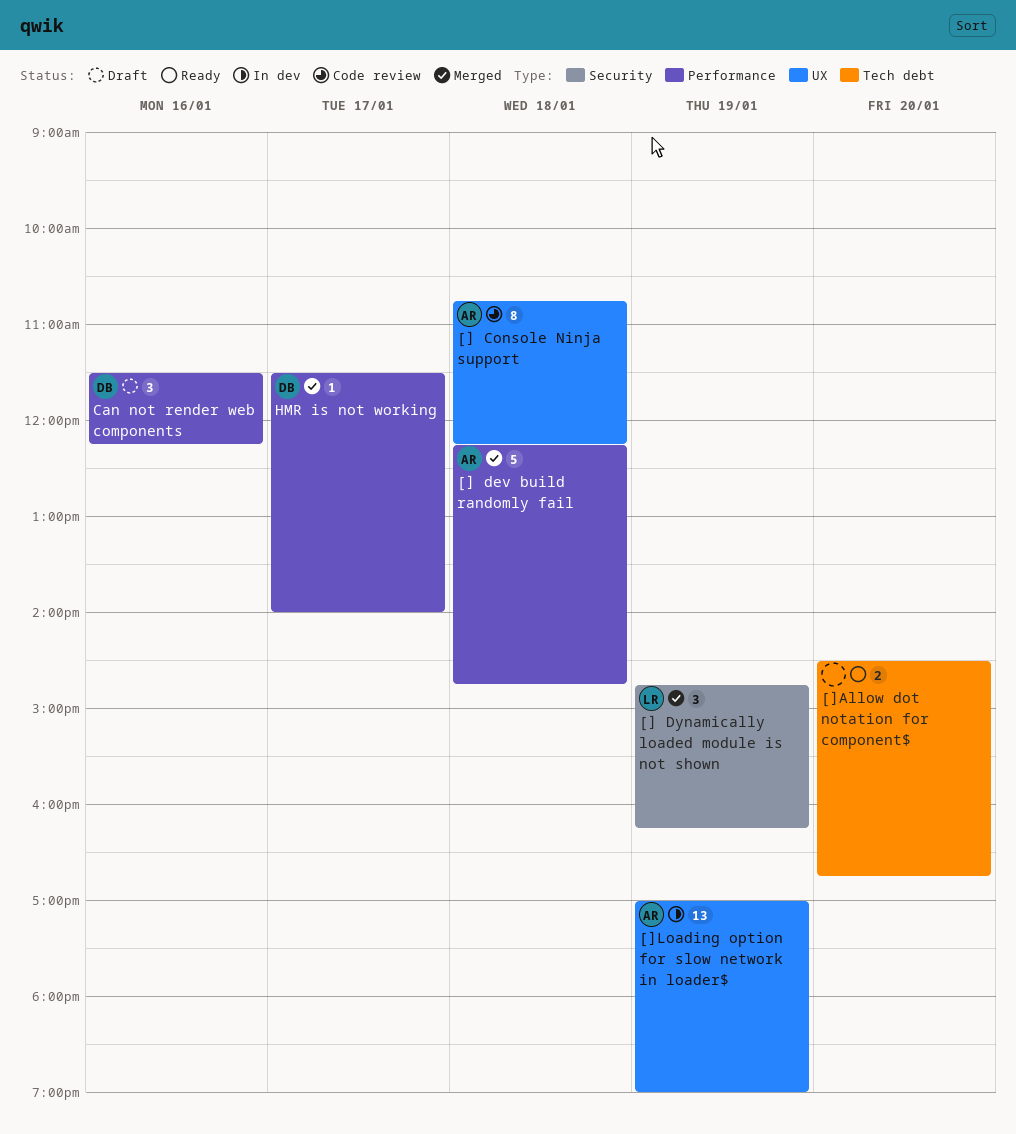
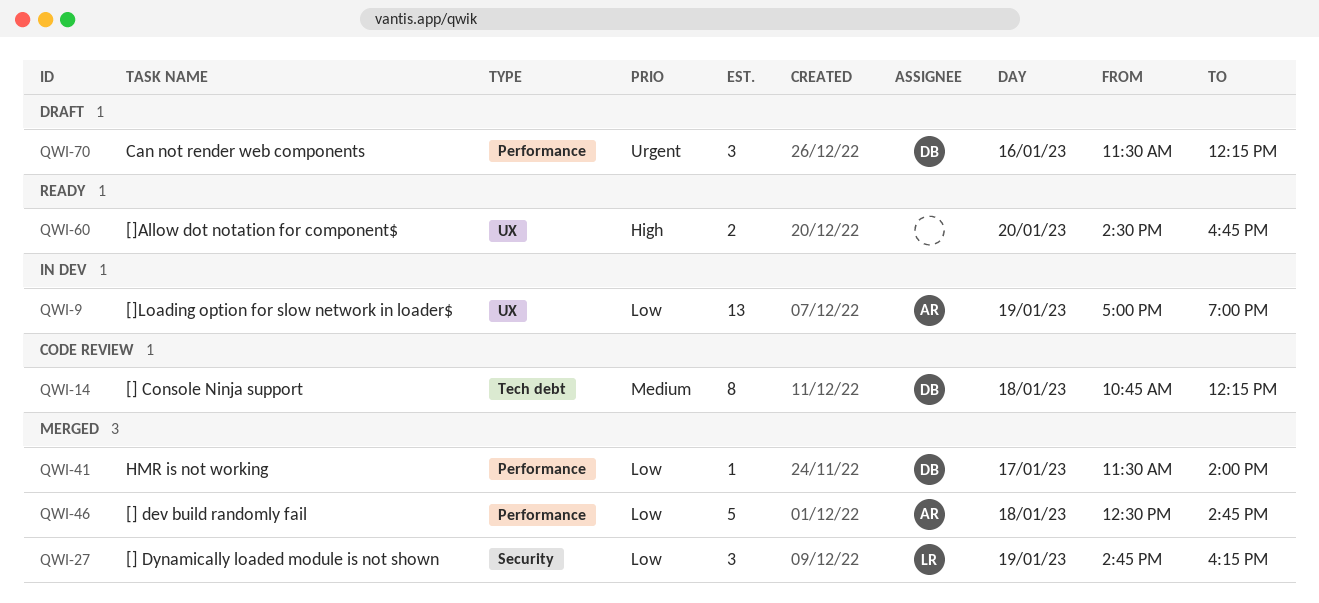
[] Console Ninja support, owner: AR -> DB
[] Console Ninja support, label: UX -> Tech debt
[] dev build randomly fail, begins: 12:15 -> 12:30
[]Allow dot notation for component$, label: Tech debt -> UX

